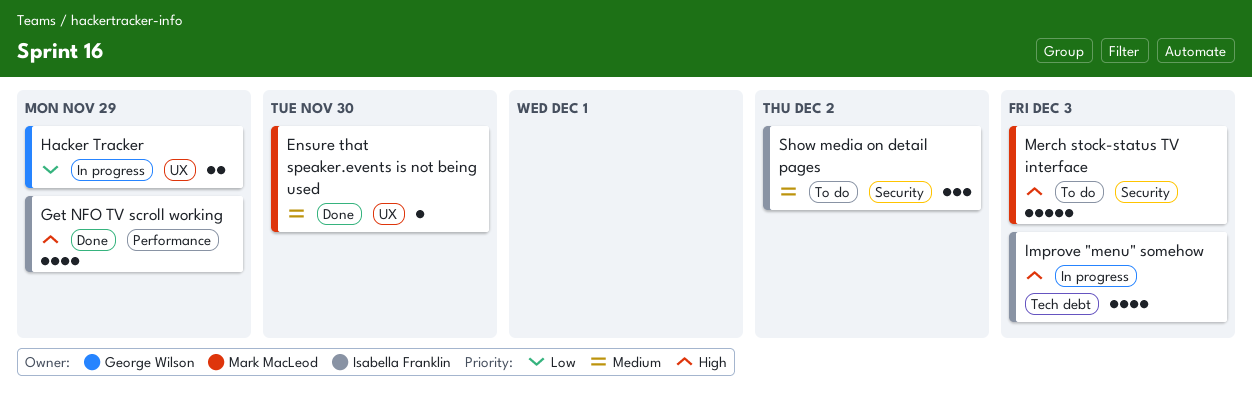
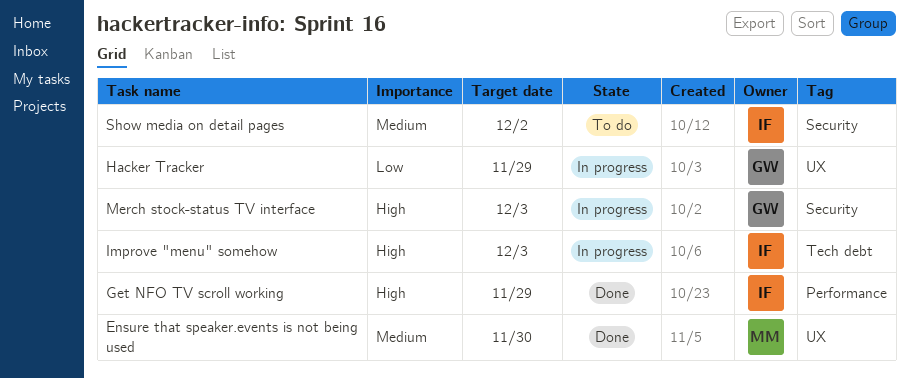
Merch stock-status TV interface, status: To do -> In progress
Merch stock-status TV interface, owner: Mark MacLeod -> George Wilson

